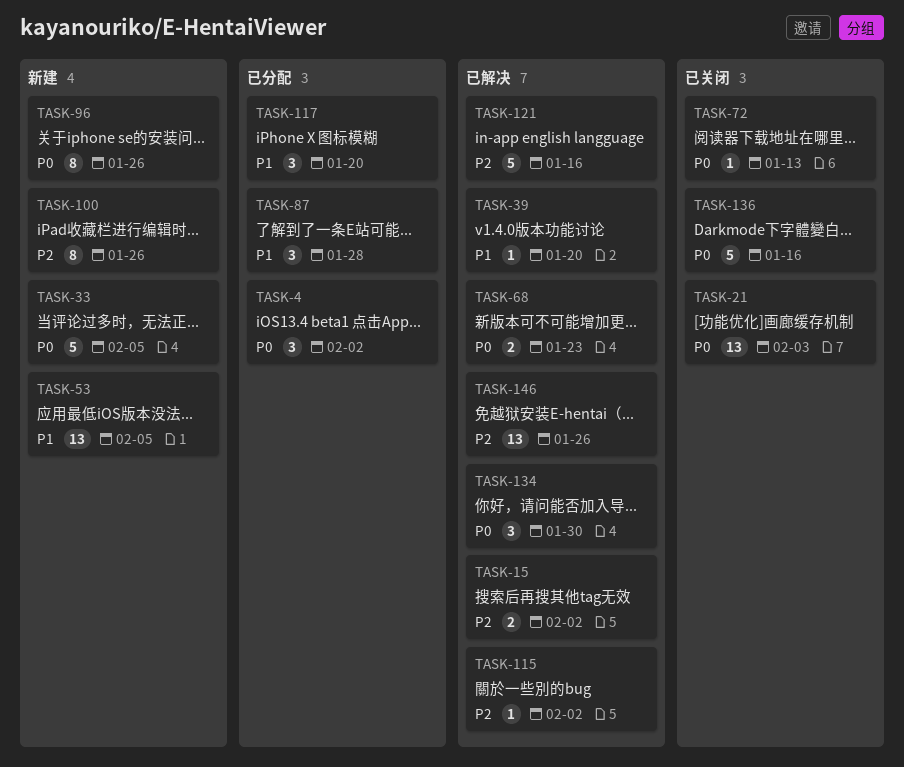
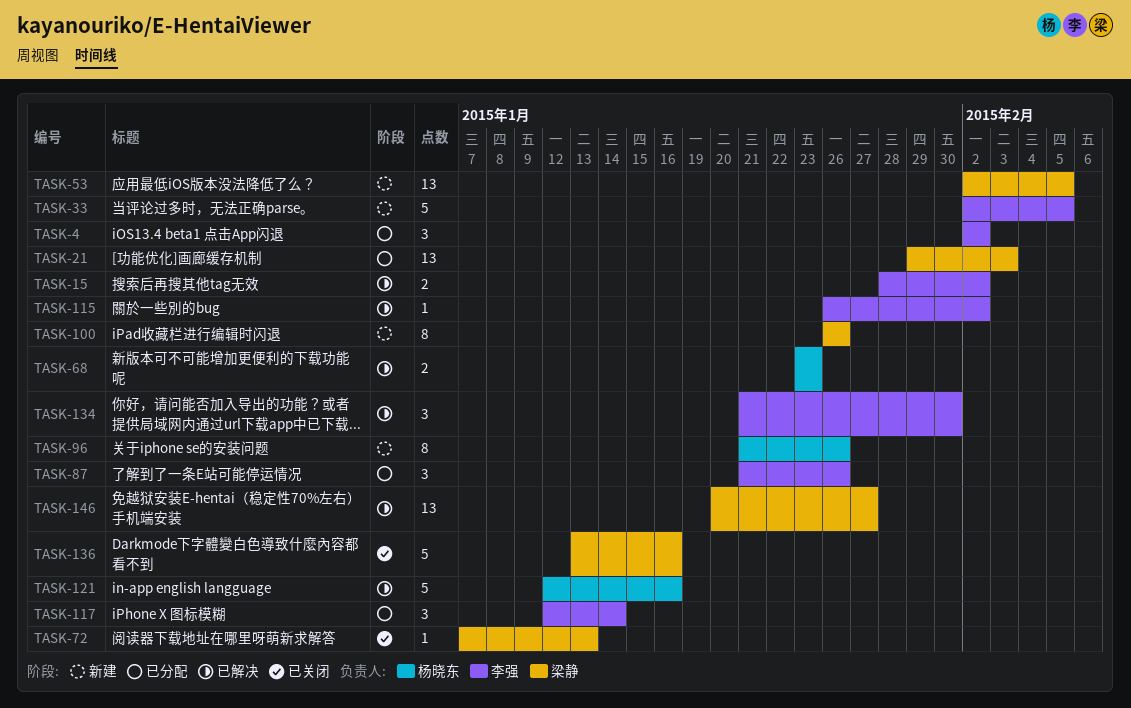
TASK-21, status: 已关闭 -> 已分配
TASK-39: present -> none
TASK-87, due: Jan 28 -> Jan 26
TASK-117, due: Jan 20 -> Jan 14
TASK-146, due: Jan 26 -> Jan 27

